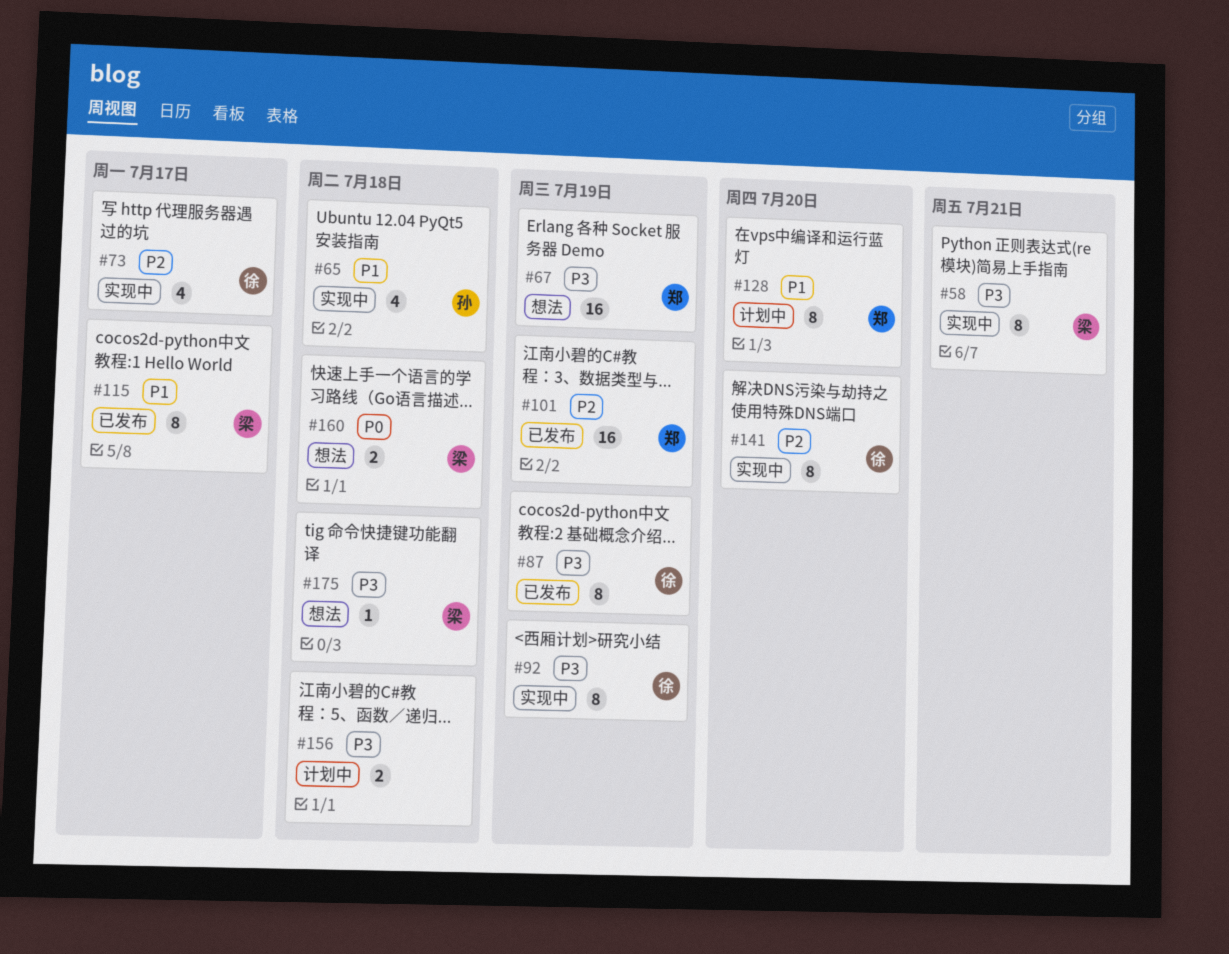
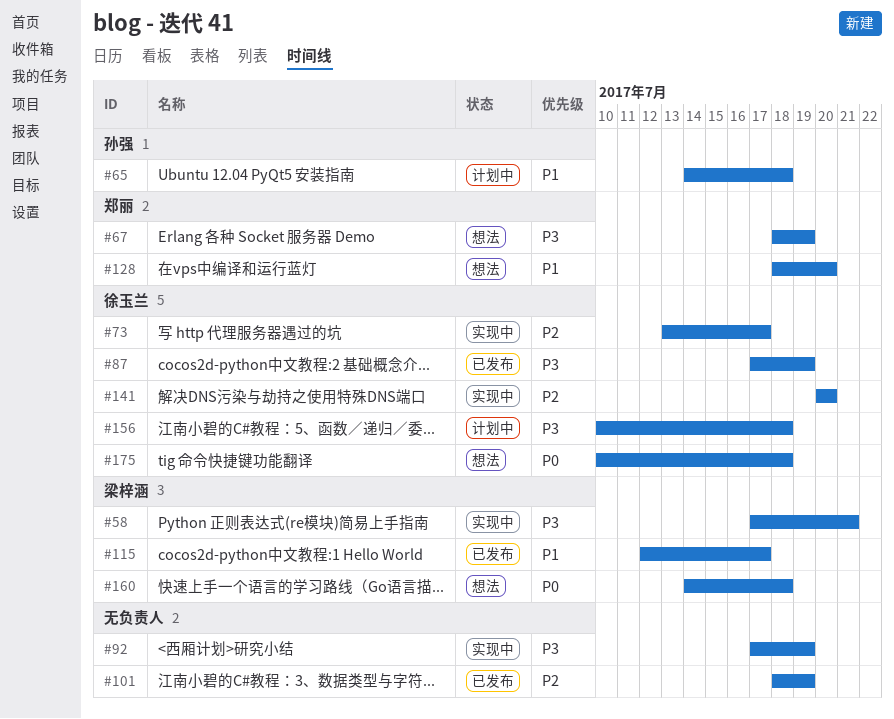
#65, status: 实现中 -> 计划中
#92, owner: 徐玉兰 -> none
#101, owner: 郑丽 -> none
#128, status: 计划中 -> 想法
#156, owner: none -> 徐玉兰
#175, owner: 梁梓涵 -> 徐玉兰
#175, priority: P3 -> P0

